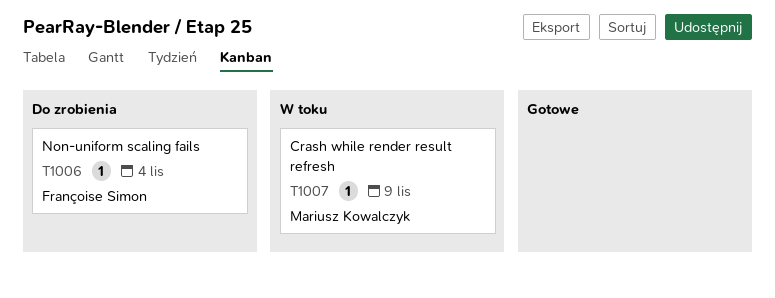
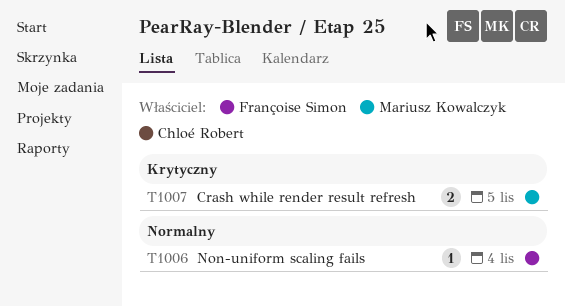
T1007, estimate: 1 -> 2
T1007, due: Nov 9 -> Nov 5

